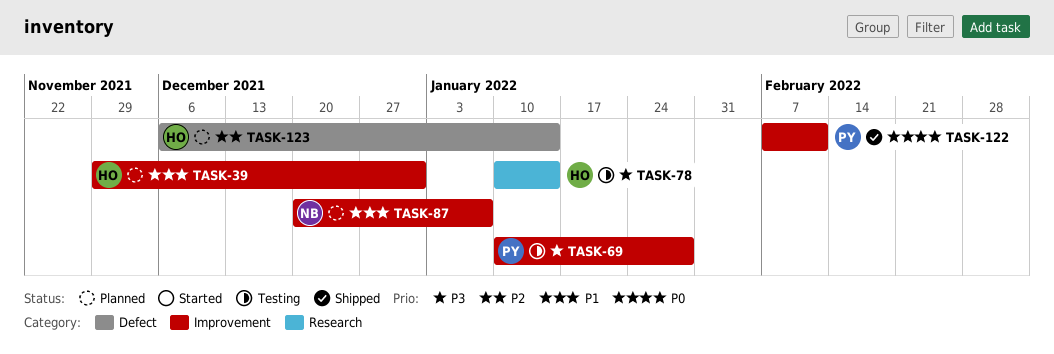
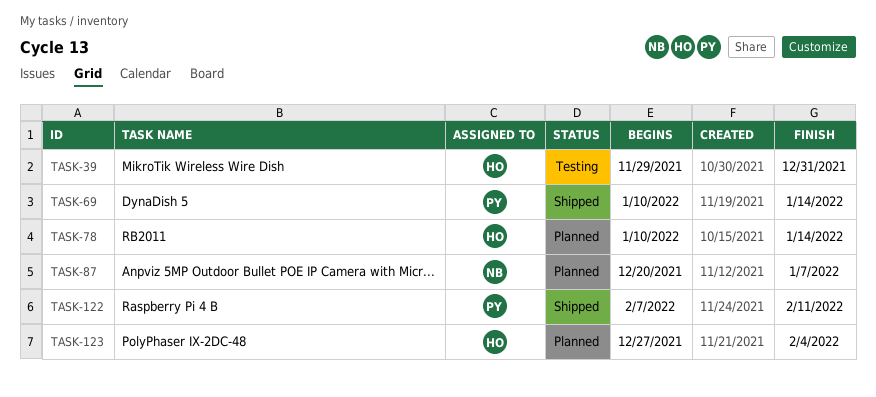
TASK-39, status: Planned -> Testing
TASK-69, status: Testing -> Shipped
TASK-69, due: Jan 28 -> Jan 14
TASK-78, status: Testing -> Planned
TASK-123, start: Dec 6 -> Dec 27
TASK-123, due: Jan 14 -> Feb 4

